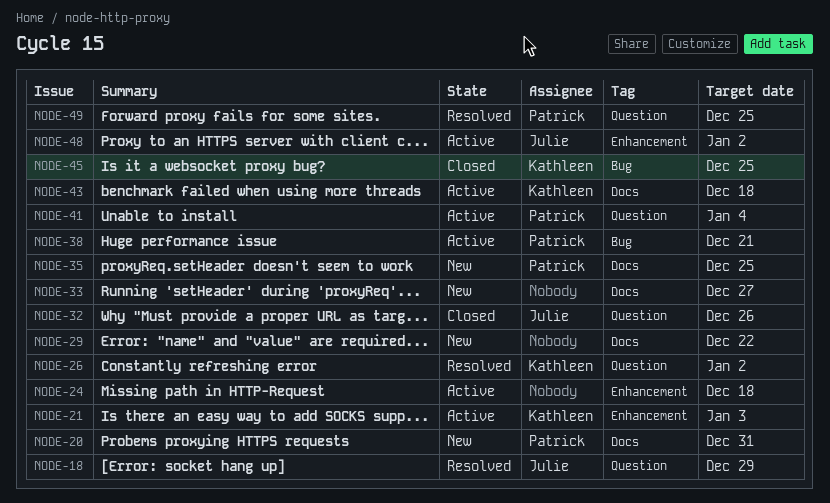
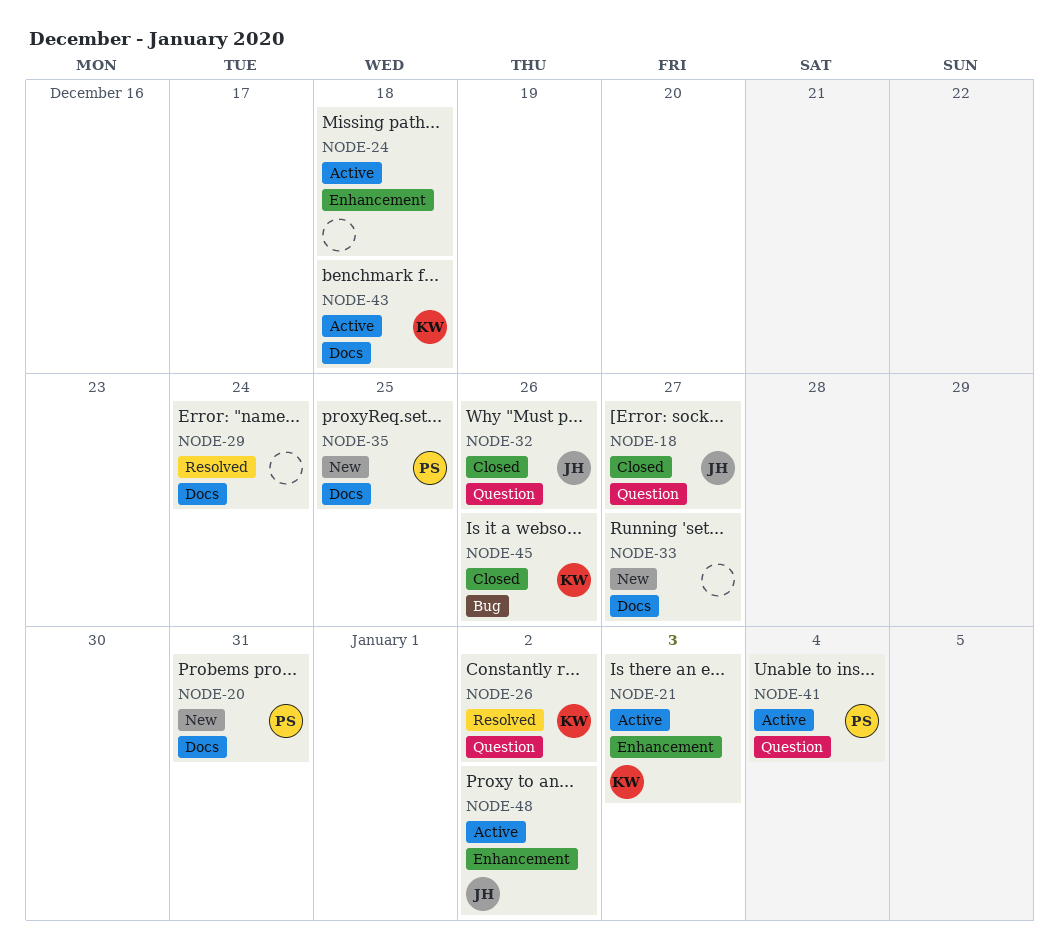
NODE-18, status: Resolved -> Closed
NODE-18, due: Dec 29 -> Dec 27
NODE-29, status: New -> Resolved
NODE-29, due: Dec 22 -> Dec 24
NODE-38: present -> none
NODE-45, due: Dec 25 -> Dec 26
NODE-49: present -> none

